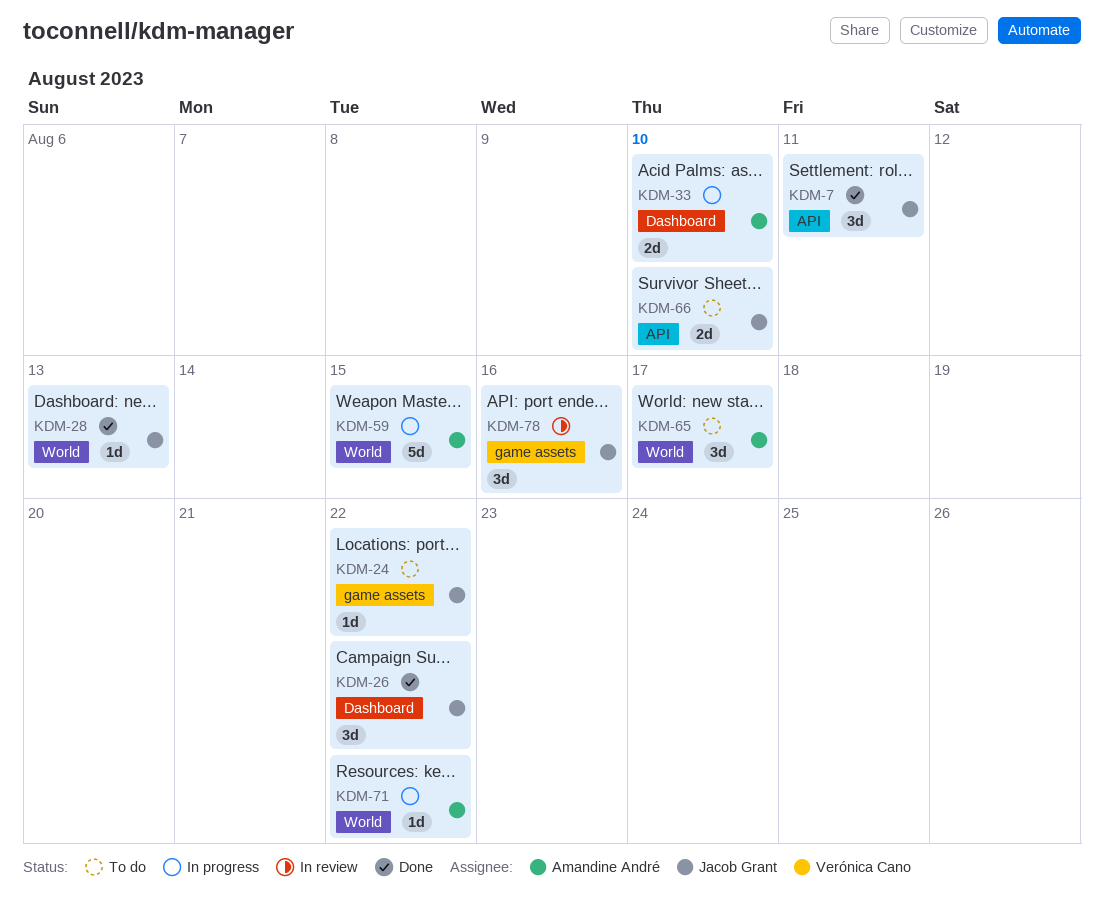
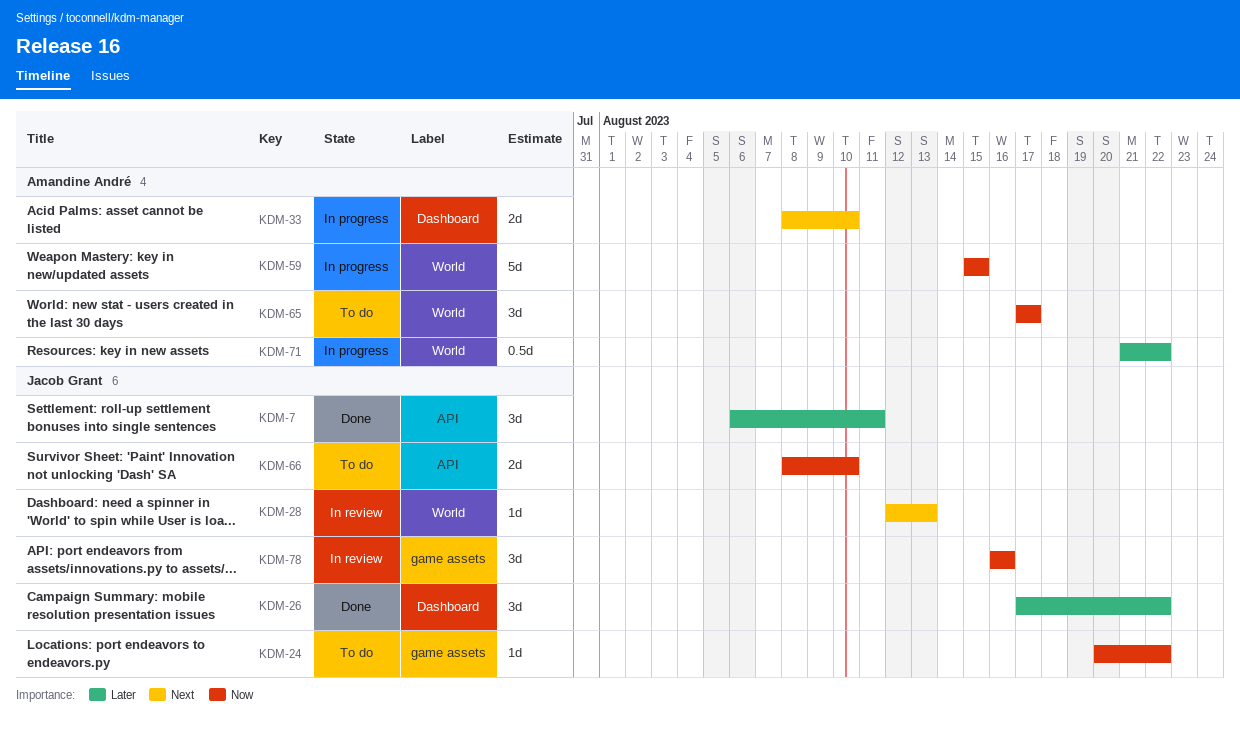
KDM-28, status: Done -> In review
KDM-71, estimate: 1d -> 0.5d

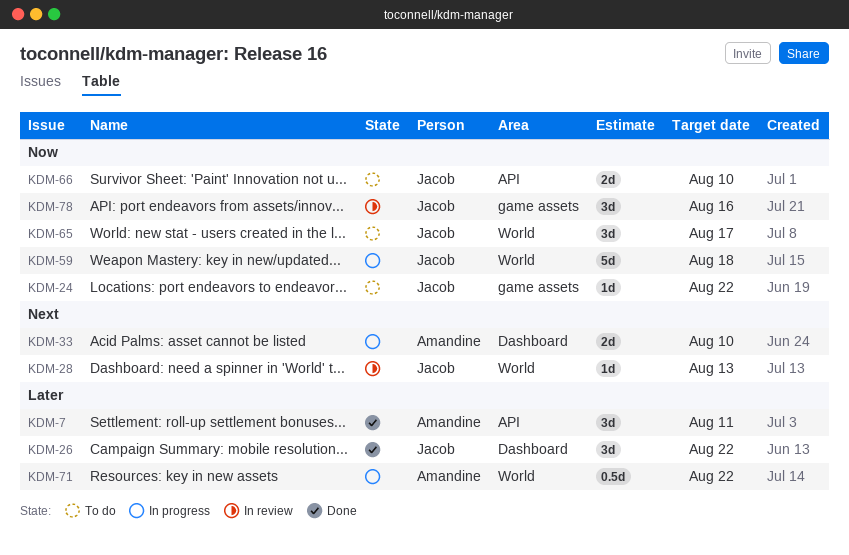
KDM-7, owner: Jacob Grant -> Amandine André
KDM-59, owner: Amandine André -> Jacob Grant
KDM-59, due: Aug 15 -> Aug 18
KDM-65, owner: Amandine André -> Jacob Grant

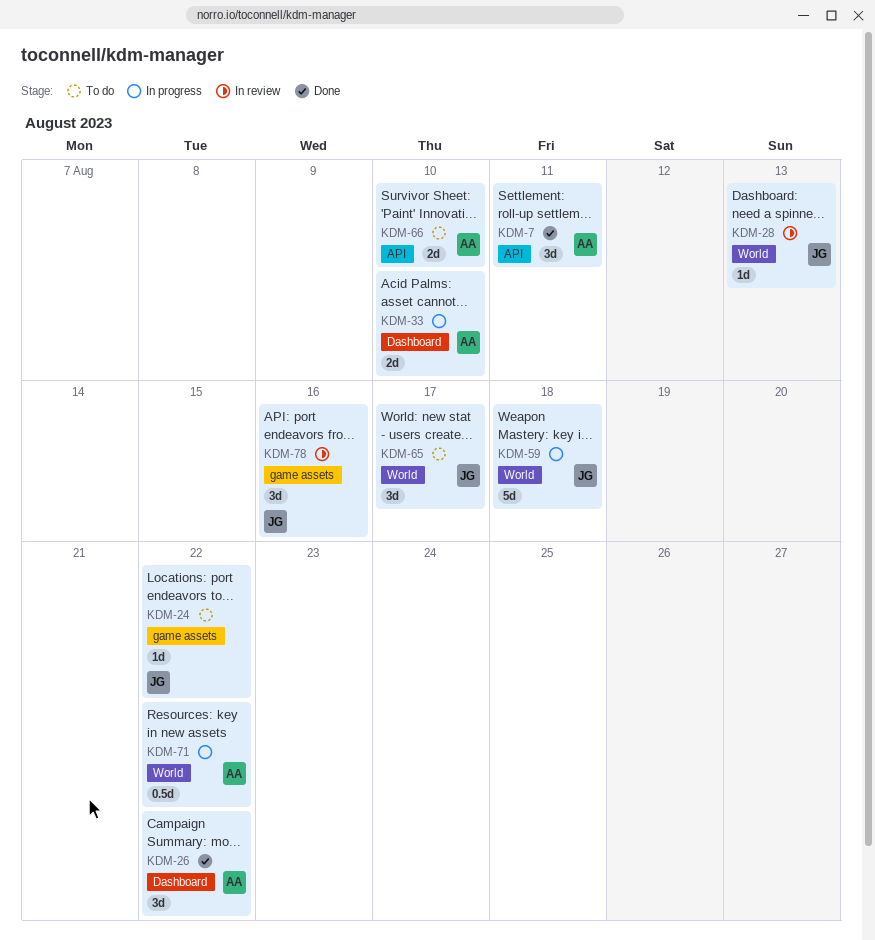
KDM-26, owner: Jacob -> Amandine
KDM-66, owner: Jacob -> Amandine

